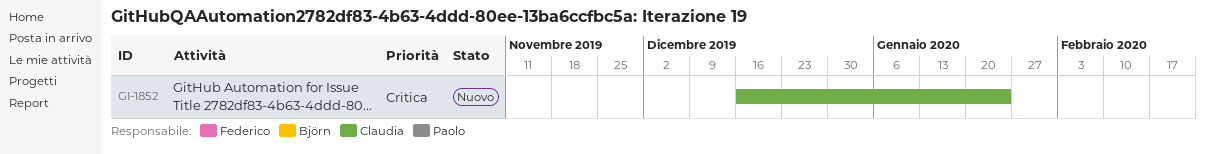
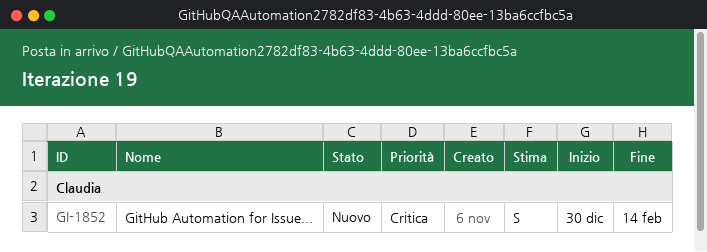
GI-1852, start: Dec 16 -> Dec 30
GI-1852, due: Jan 24 -> Feb 14

